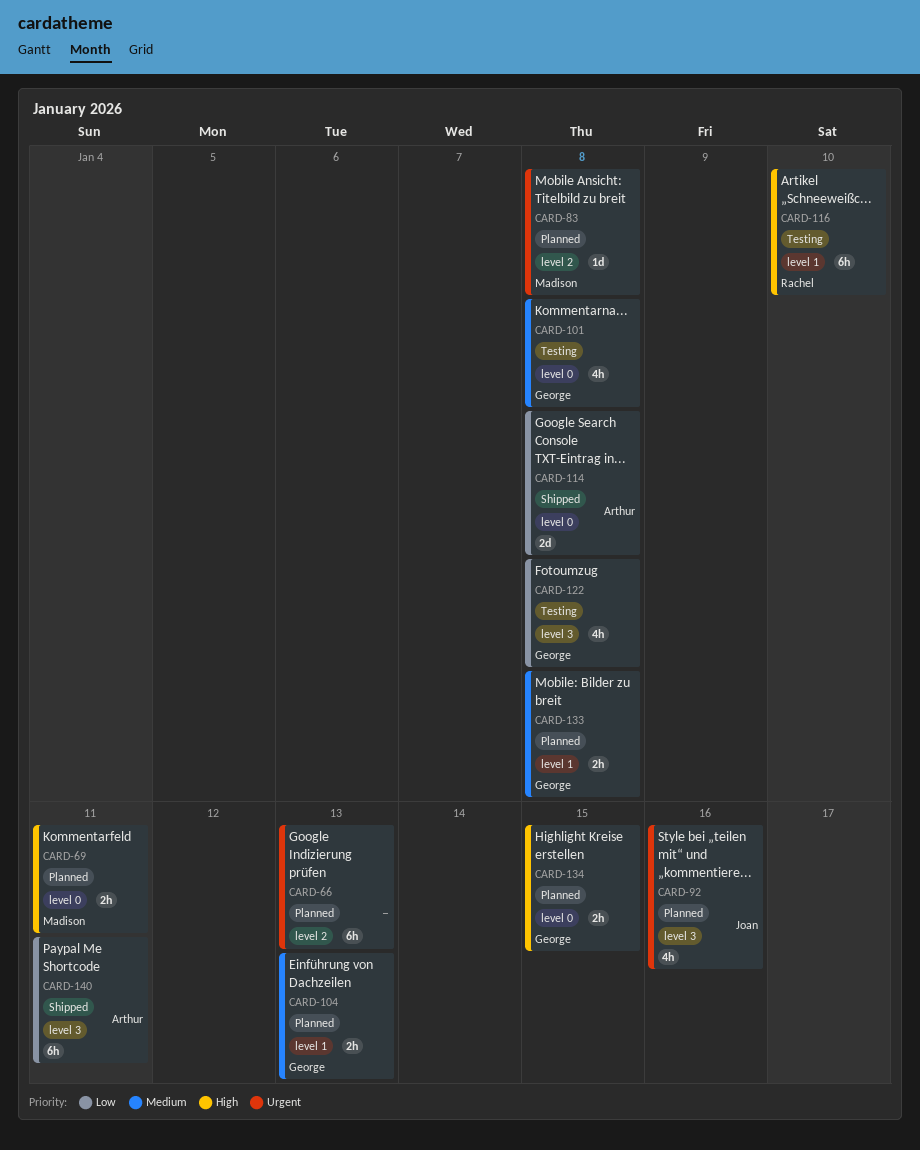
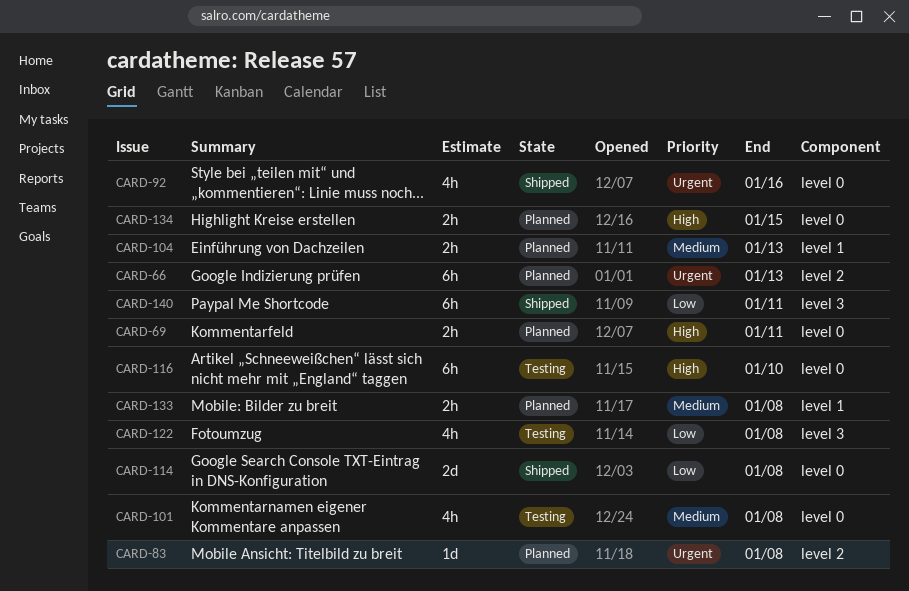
CARD-92, status: Planned -> Shipped
CARD-92, label: level 3 -> level 0
CARD-116, label: level 1 -> level 0

